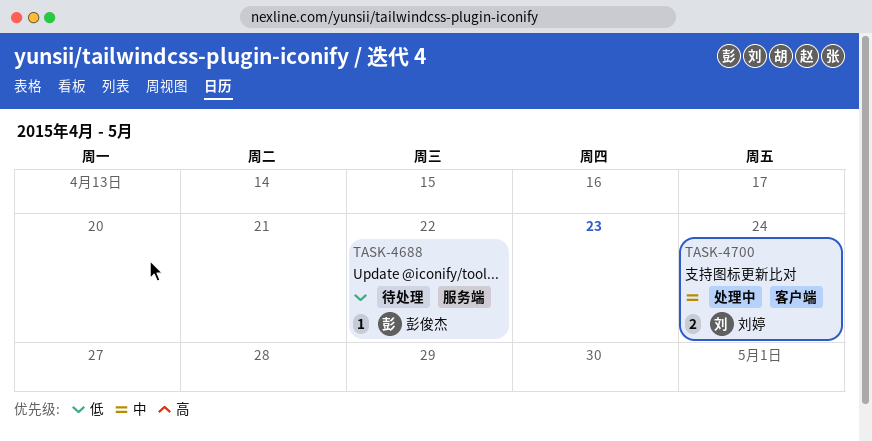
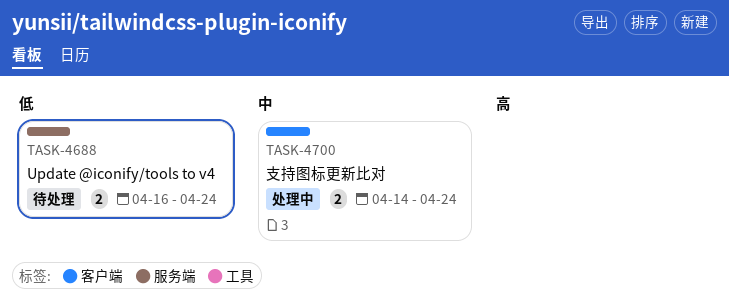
TASK-4688, estimate: 1 -> 2
TASK-4688, due: Apr 22 -> Apr 24

